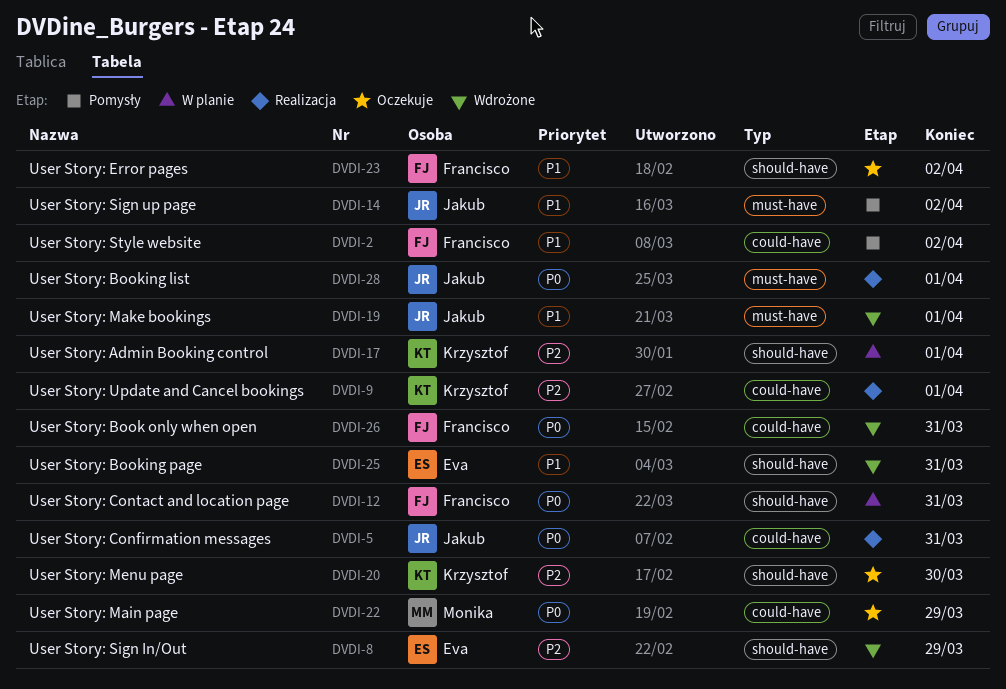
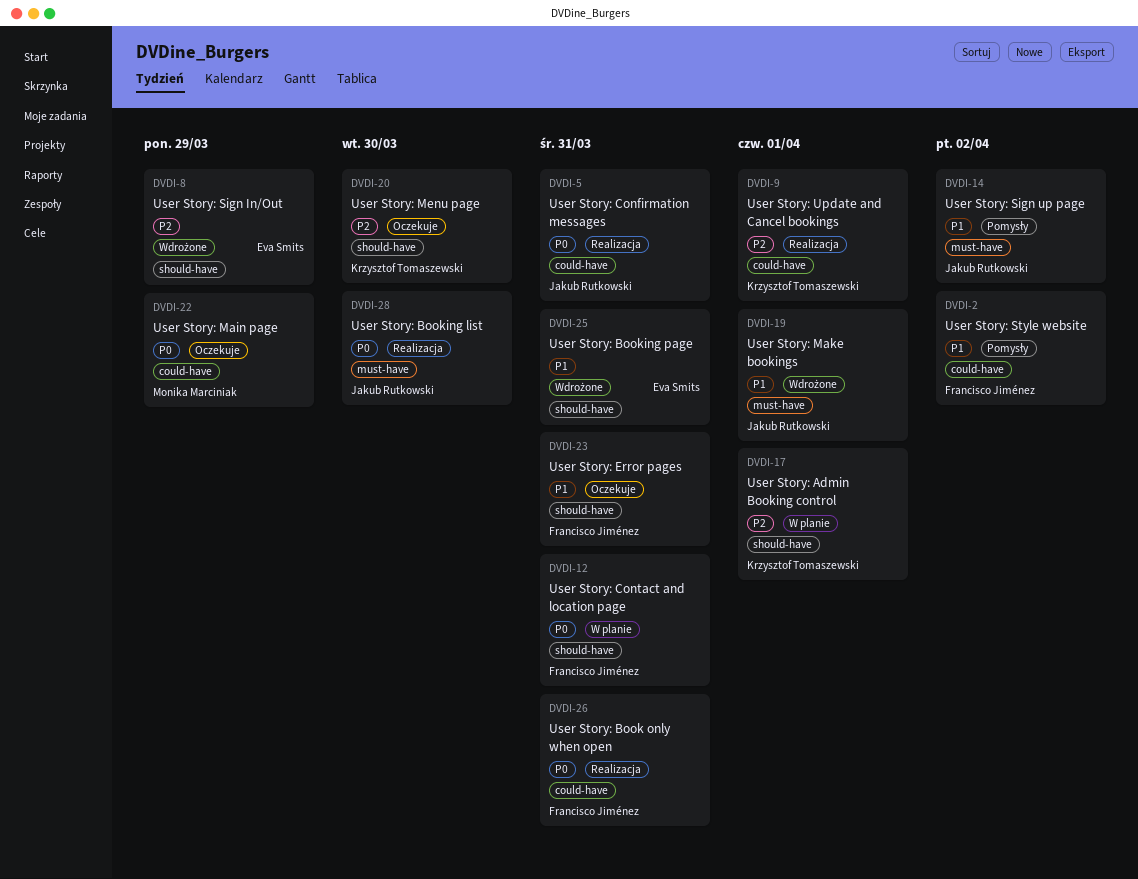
DVDI-23, due: Apr 2 -> Mar 31
DVDI-26, status: Wdrożone -> Realizacja
DVDI-28, due: Apr 1 -> Mar 30

